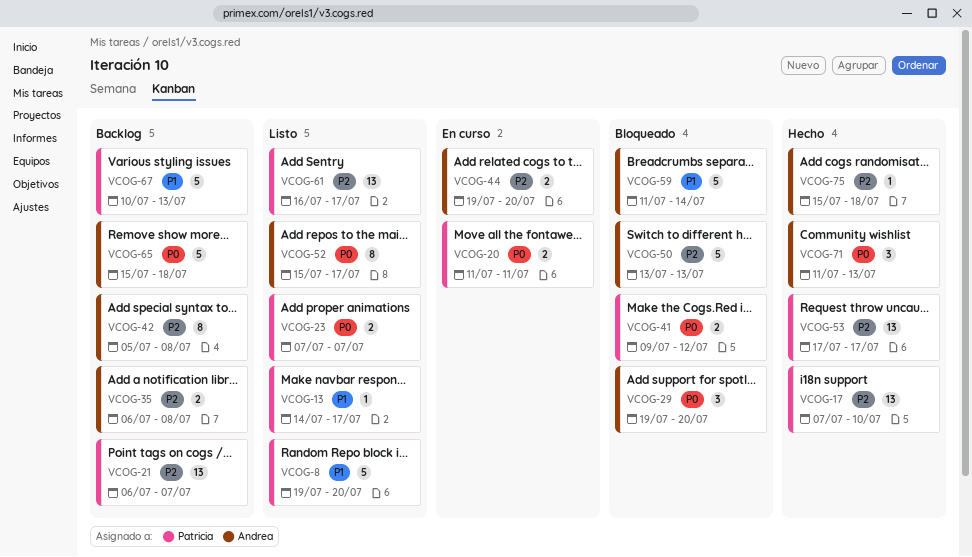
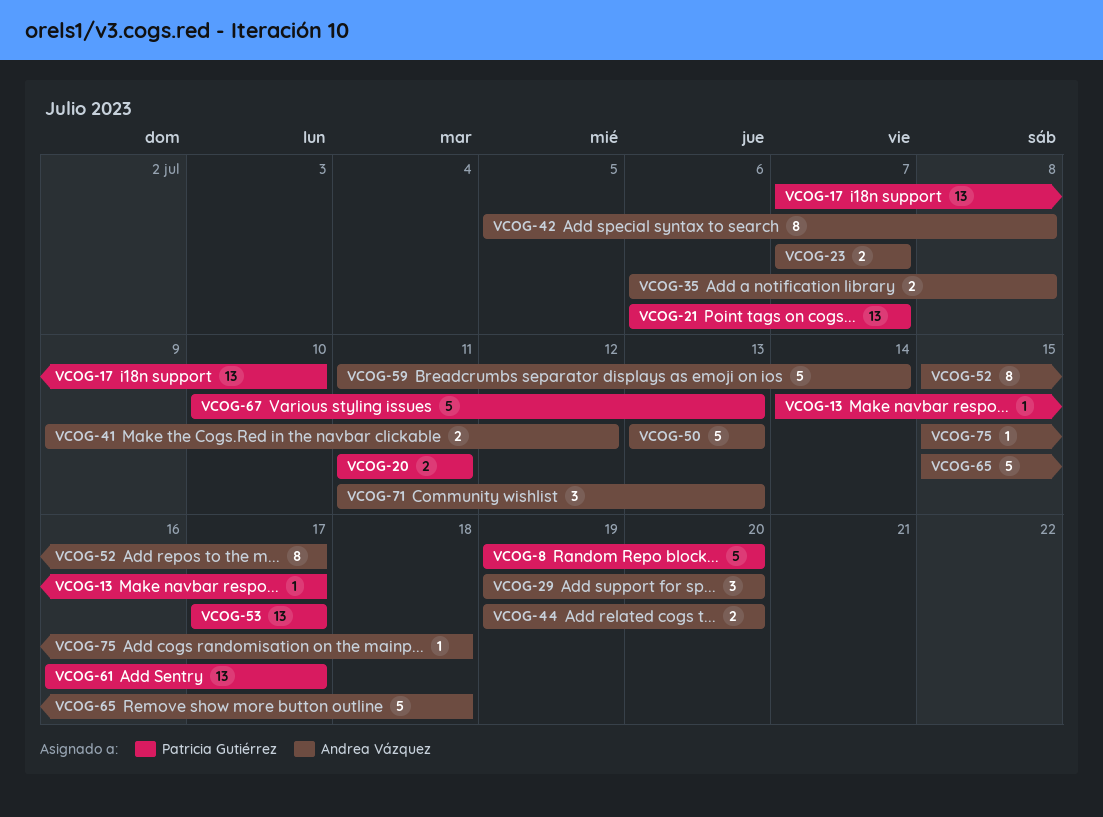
VCOG-23, owner: Patricia Gutiérrez -> Andrea Vázquez
VCOG-41, owner: Patricia Gutiérrez -> Andrea Vázquez

